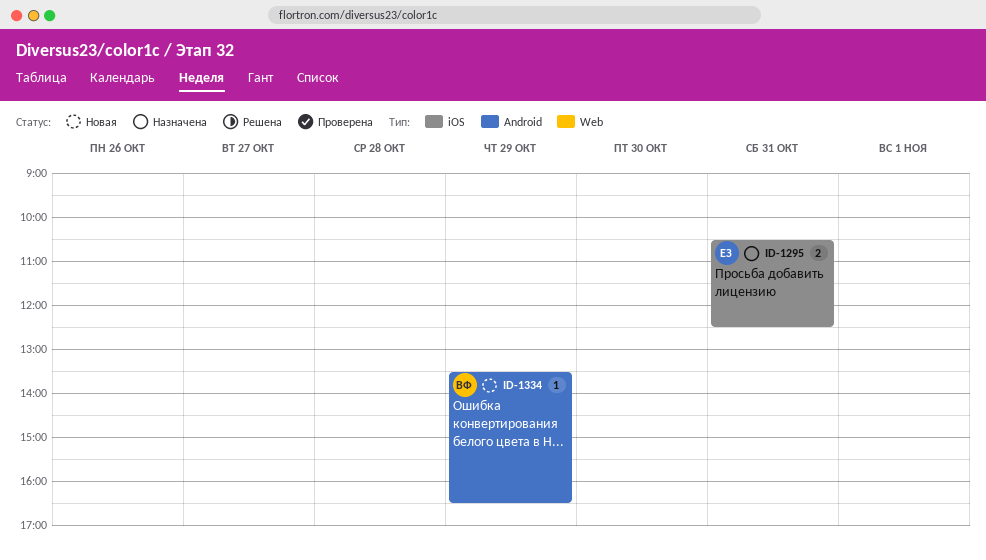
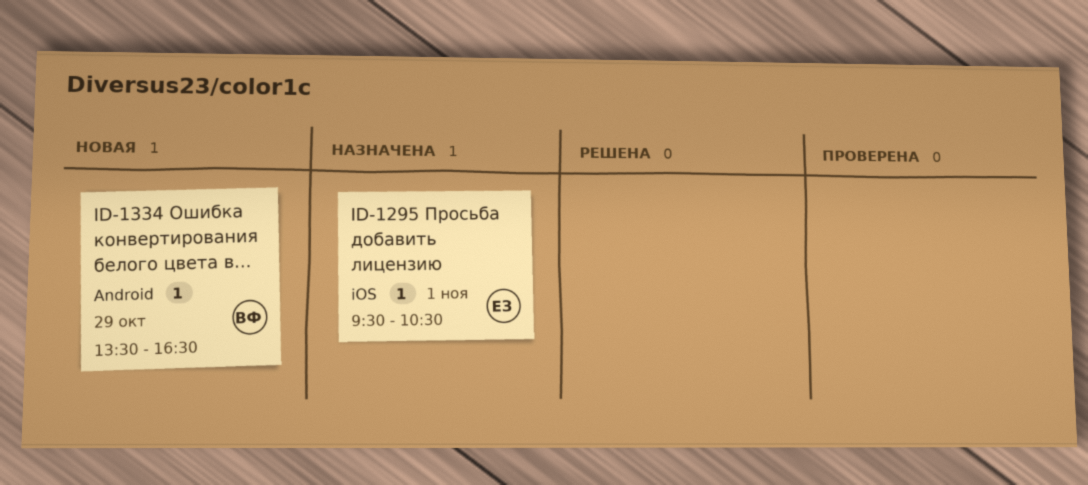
ID-1295, estimate: 2 -> 1
ID-1295, day: Oct 31 -> Nov 1
ID-1295, begins: 10:30 -> 09:30
ID-1295, ends: 12:30 -> 10:30

